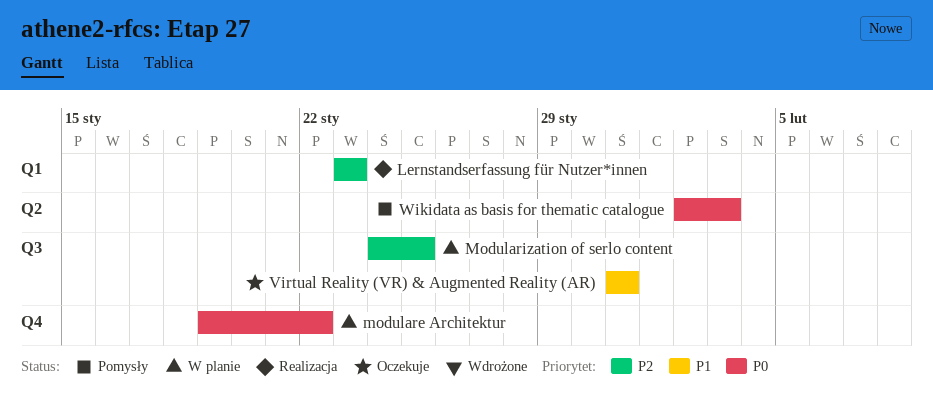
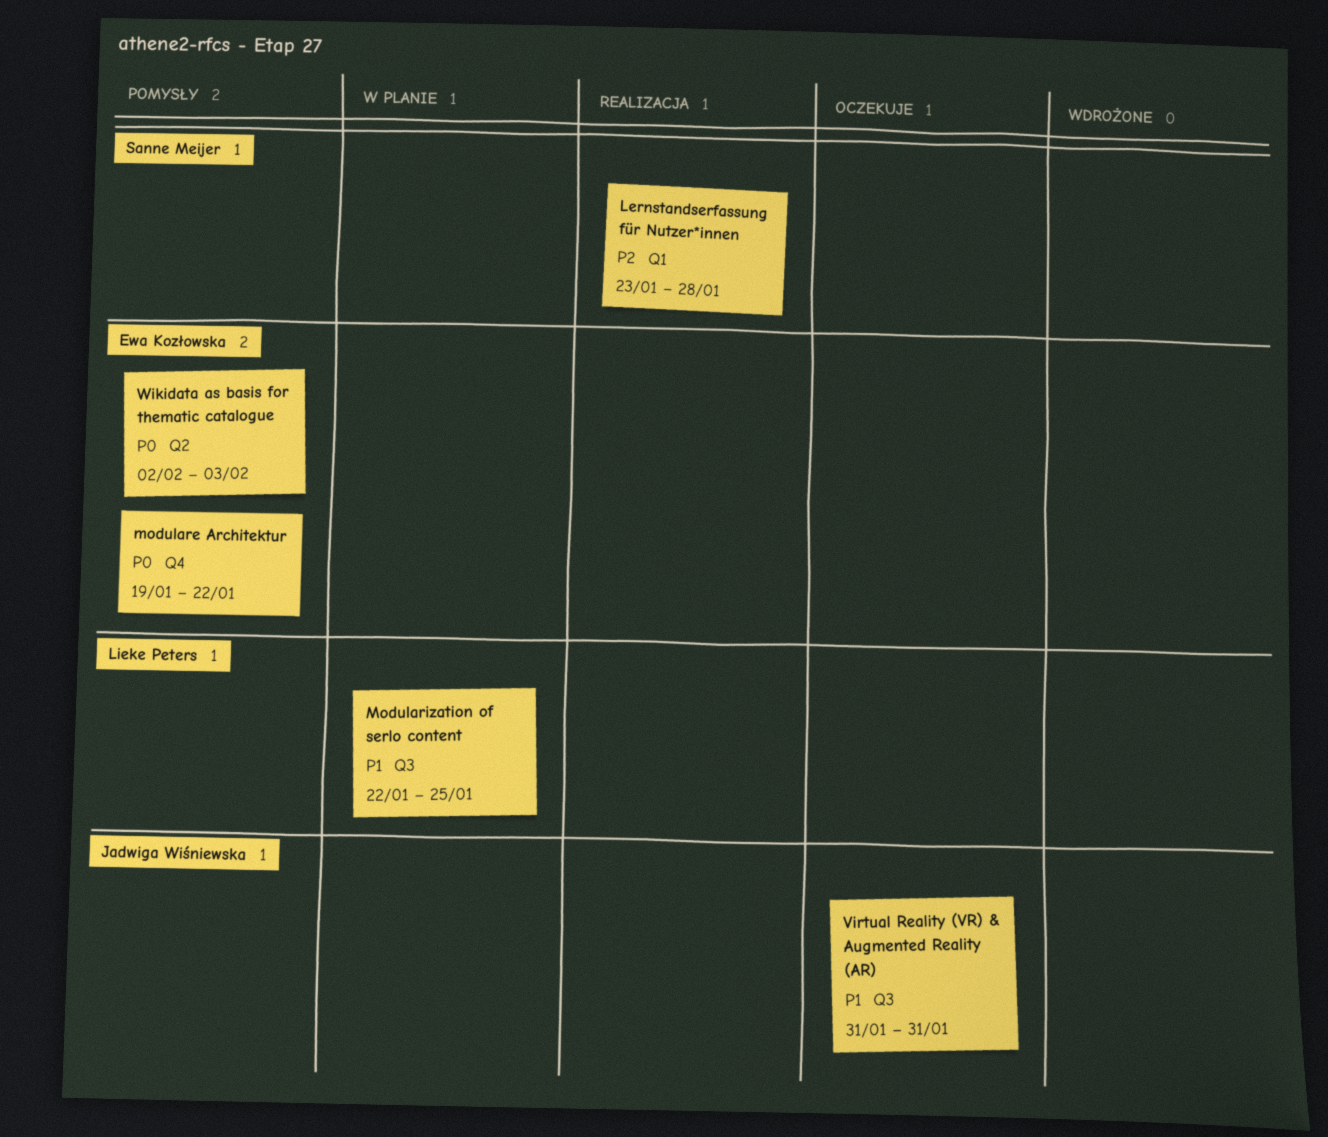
Lernstandserfassung für Nutzer*innen, due: Jan 23 -> Jan 28
modulare Architektur, status: W planie -> Pomysły
Modularization of serlo content, priority: P2 -> P1
Modularization of serlo content, start: Jan 24 -> Jan 22

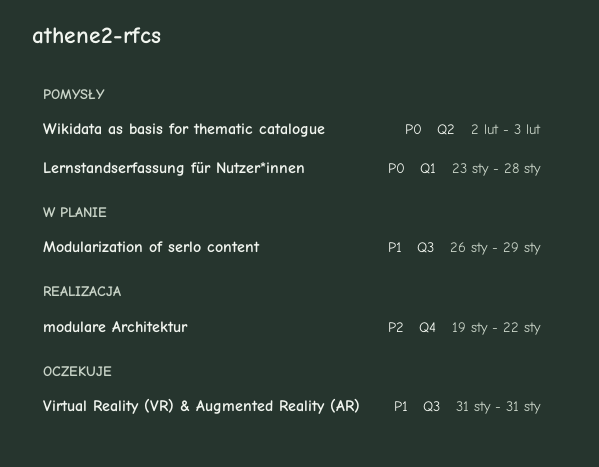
Lernstandserfassung für Nutzer*innen, status: Realizacja -> Pomysły
Lernstandserfassung für Nutzer*innen, priority: P2 -> P0
modulare Architektur, status: Pomysły -> Realizacja
modulare Architektur, priority: P0 -> P2
Modularization of serlo content, start: Jan 22 -> Jan 26
Modularization of serlo content, due: Jan 25 -> Jan 29

